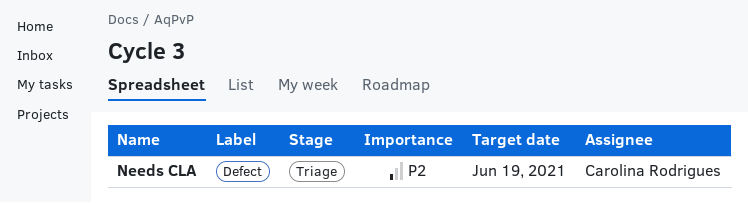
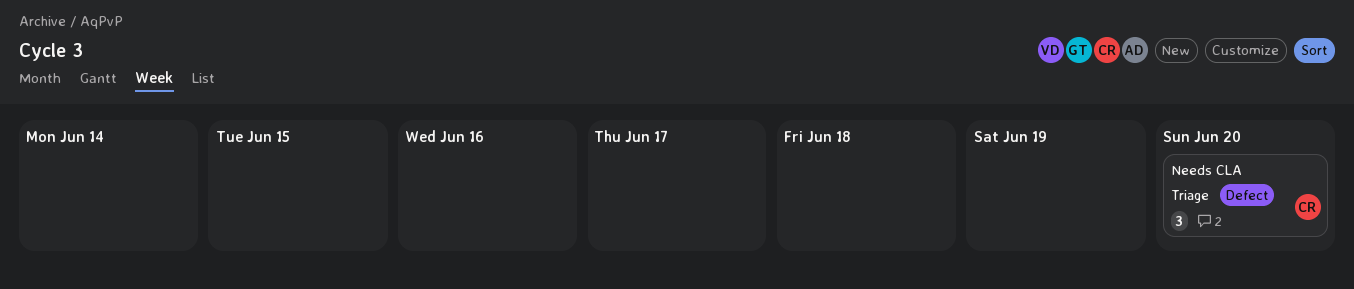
Needs CLA, due: Jun 19 -> Jun 20

